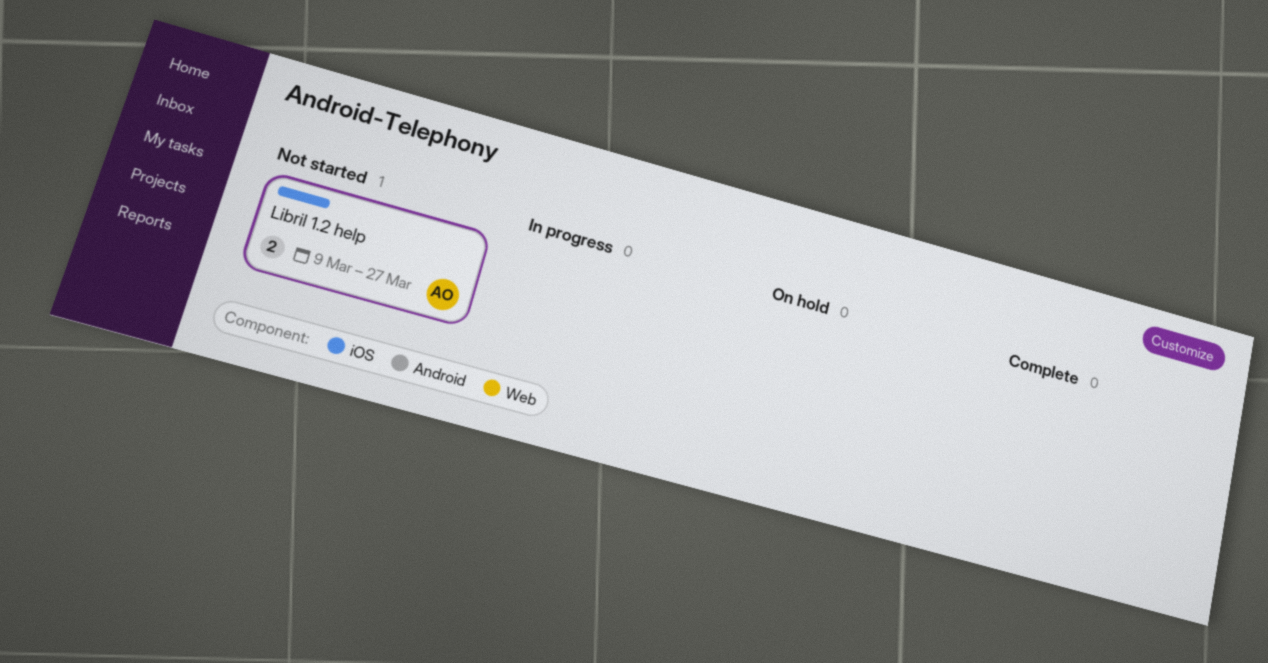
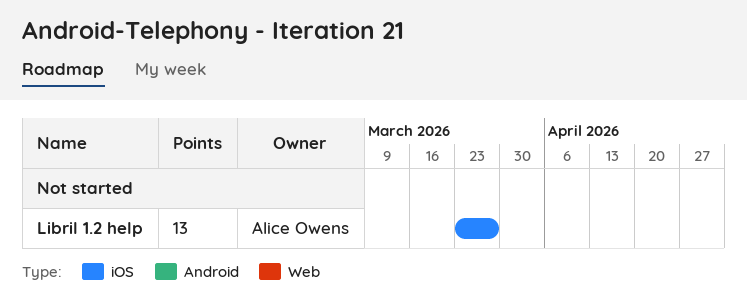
Libril 1.2 help, estimate: 2 -> 13
Libril 1.2 help, start: Mar 9 -> Mar 23

